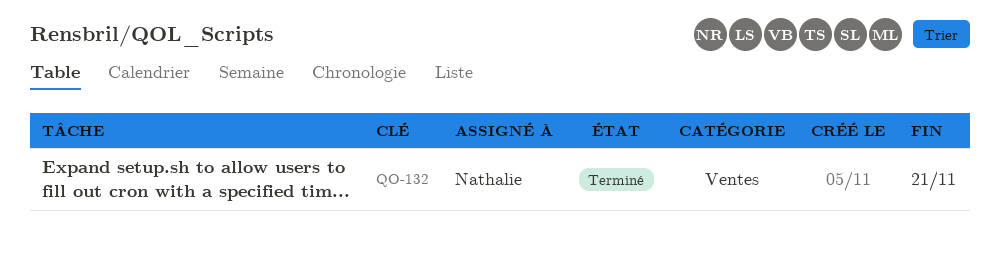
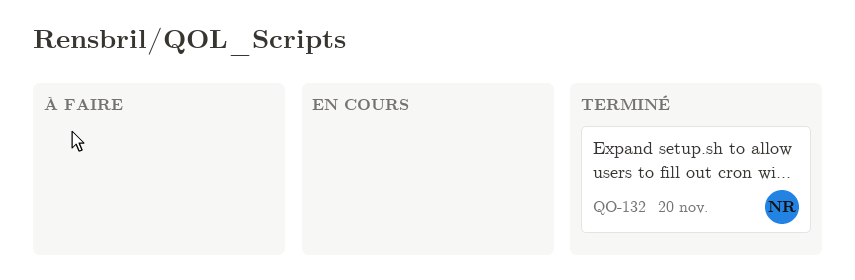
QO-132, due: Nov 21 -> Nov 20

